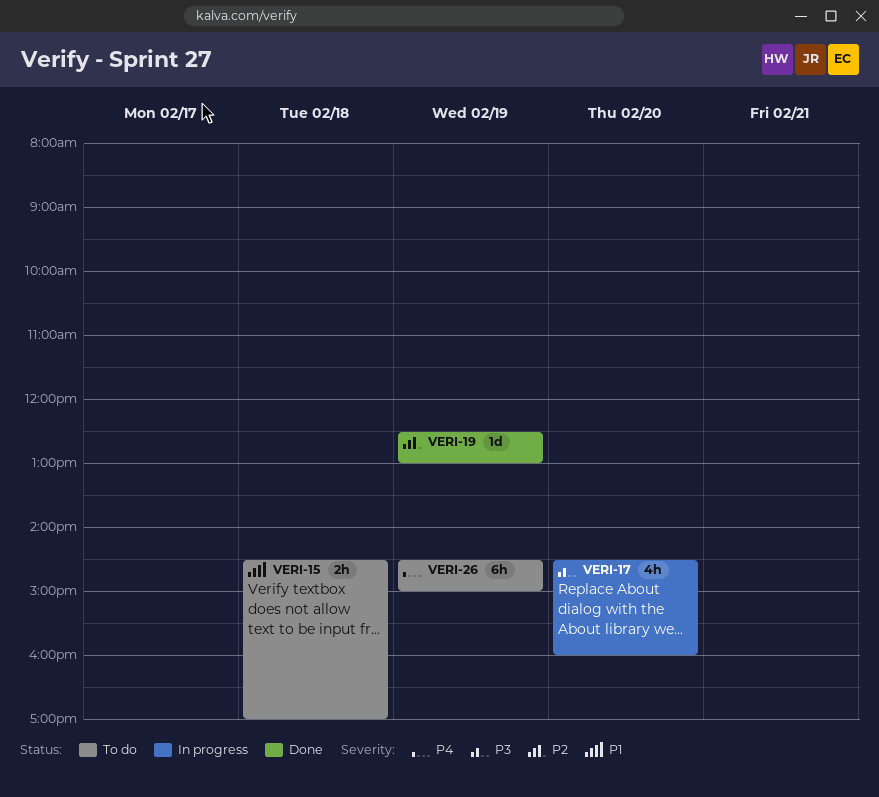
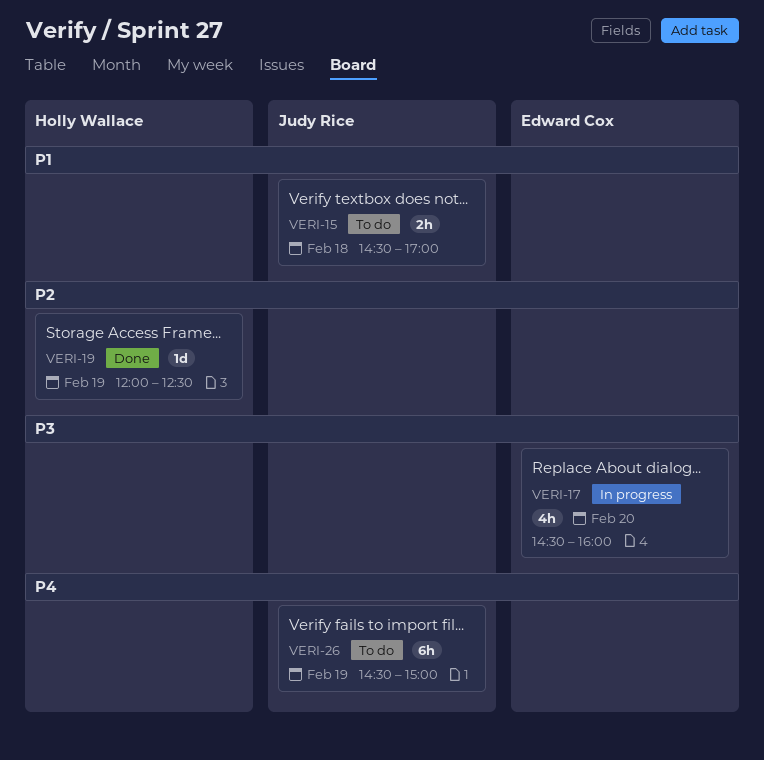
VERI-19, begins: 12:30 -> 12:00
VERI-19, ends: 13:00 -> 12:30

